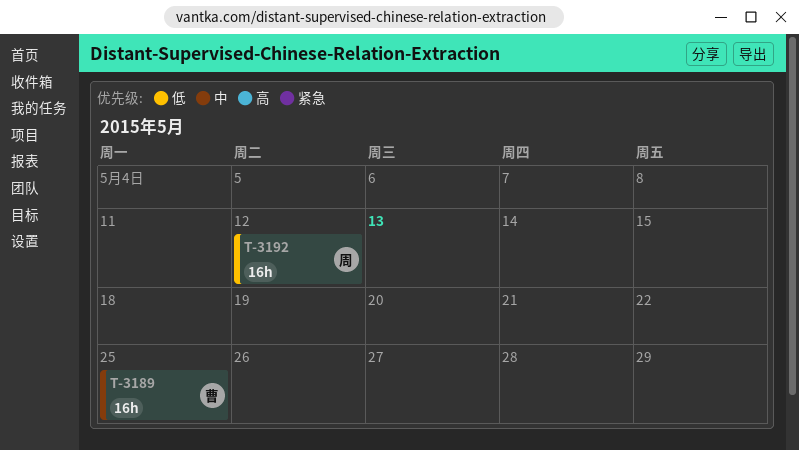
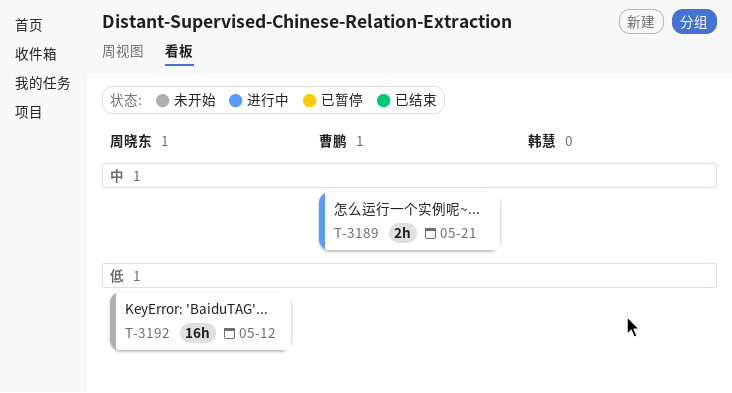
T-3189, estimate: 16h -> 2h
T-3189, due: May 25 -> May 21

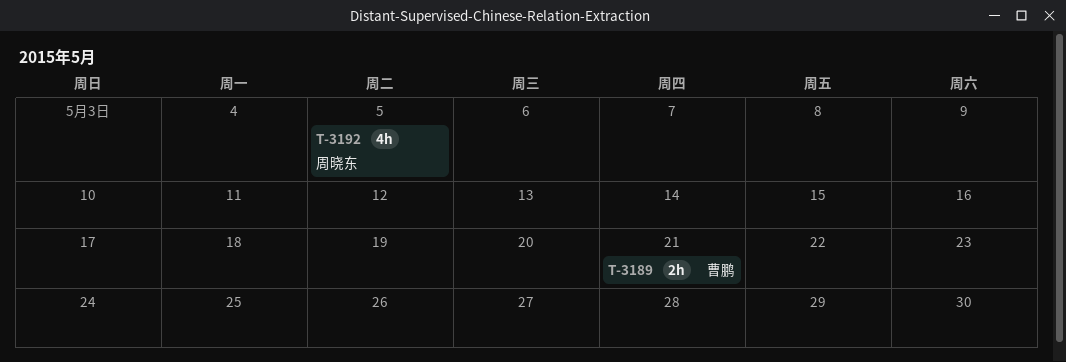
T-3192, estimate: 16h -> 4h
T-3192, due: May 12 -> May 5

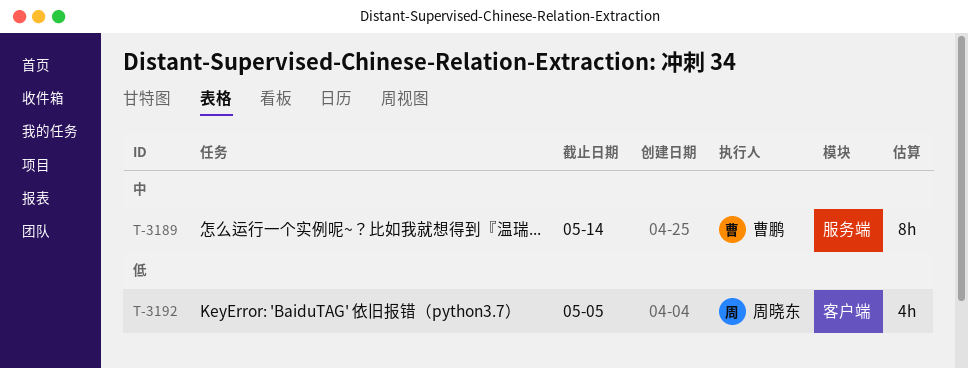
T-3189, estimate: 2h -> 8h
T-3189, due: May 21 -> May 14

